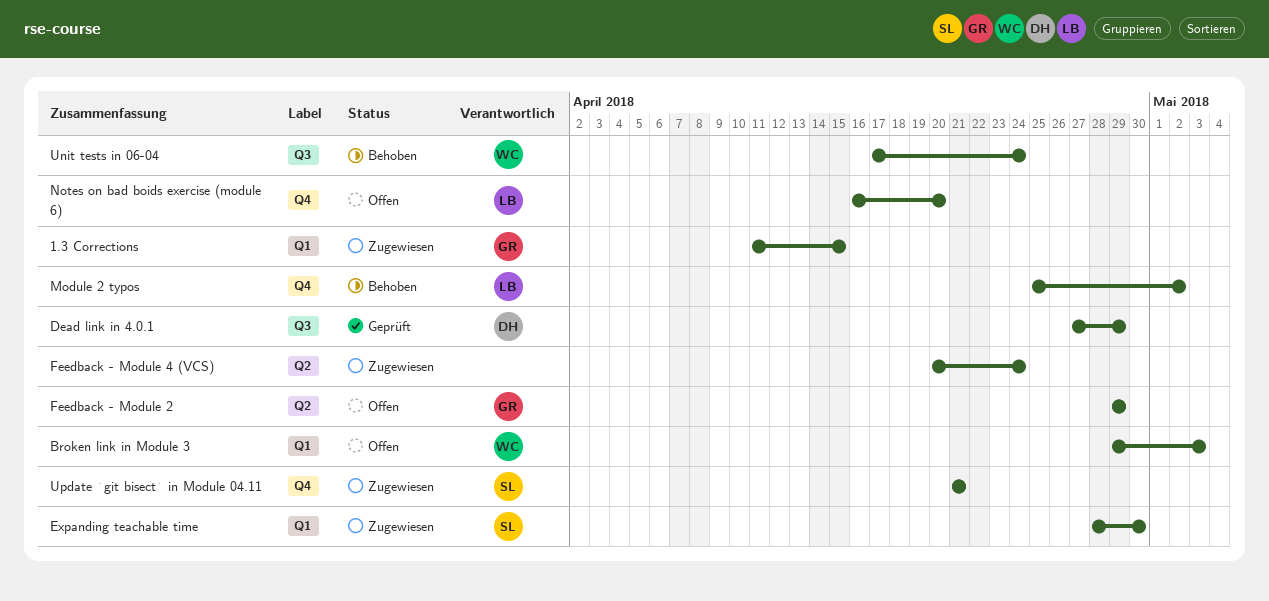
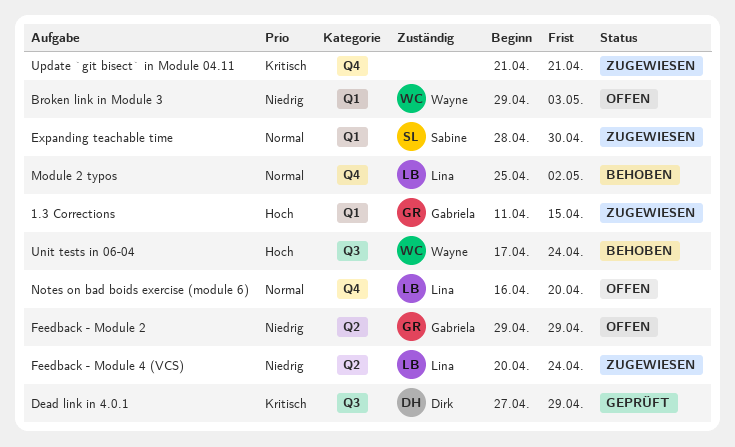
Feedback - Module 4 (VCS), owner: none -> Lina
Update `git bisect` in Module 04.11, owner: Sabine -> none

